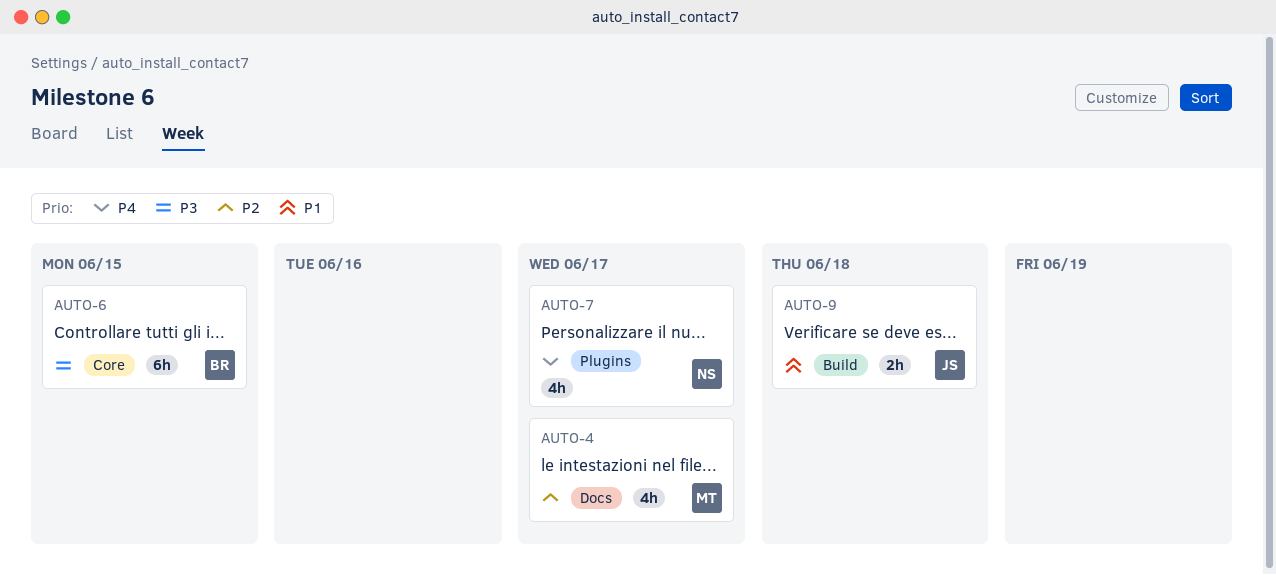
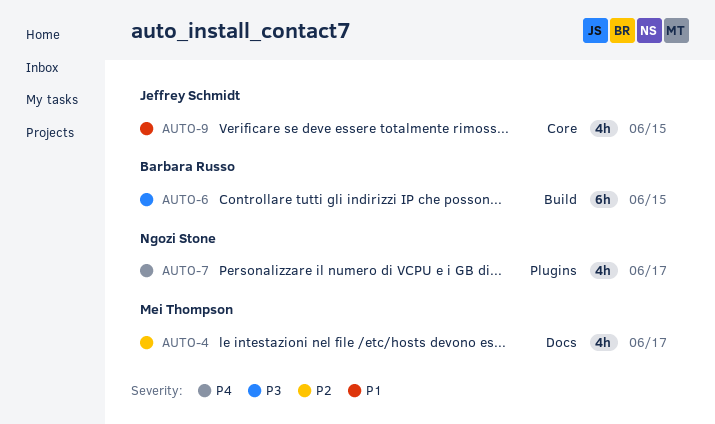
AUTO-6, label: Core -> Build
AUTO-9, label: Build -> Core
AUTO-9, estimate: 2h -> 4h
AUTO-9, due: Jun 18 -> Jun 15

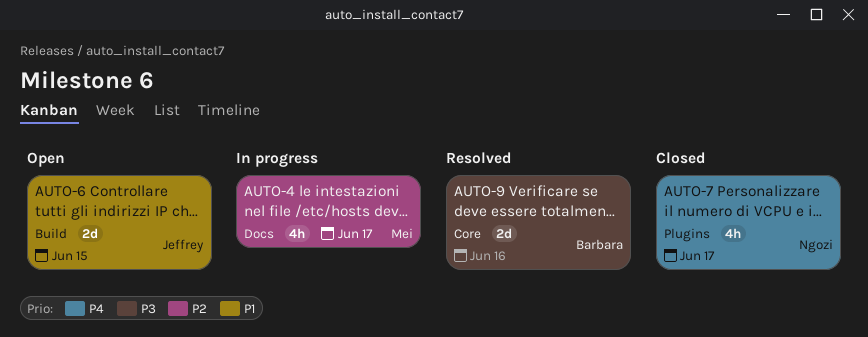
AUTO-6, owner: Barbara Russo -> Jeffrey Schmidt
AUTO-6, priority: P3 -> P1
AUTO-6, estimate: 6h -> 2d
AUTO-9, owner: Jeffrey Schmidt -> Barbara Russo
AUTO-9, priority: P1 -> P3
AUTO-9, estimate: 4h -> 2d
AUTO-9, due: Jun 15 -> Jun 16

